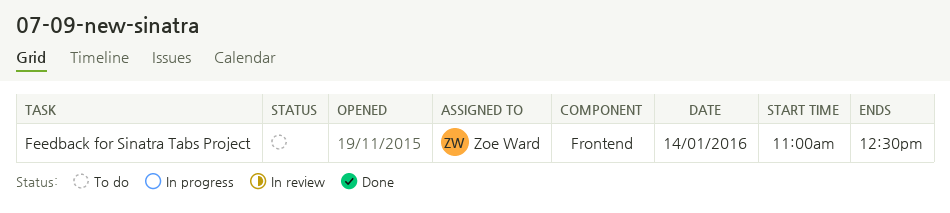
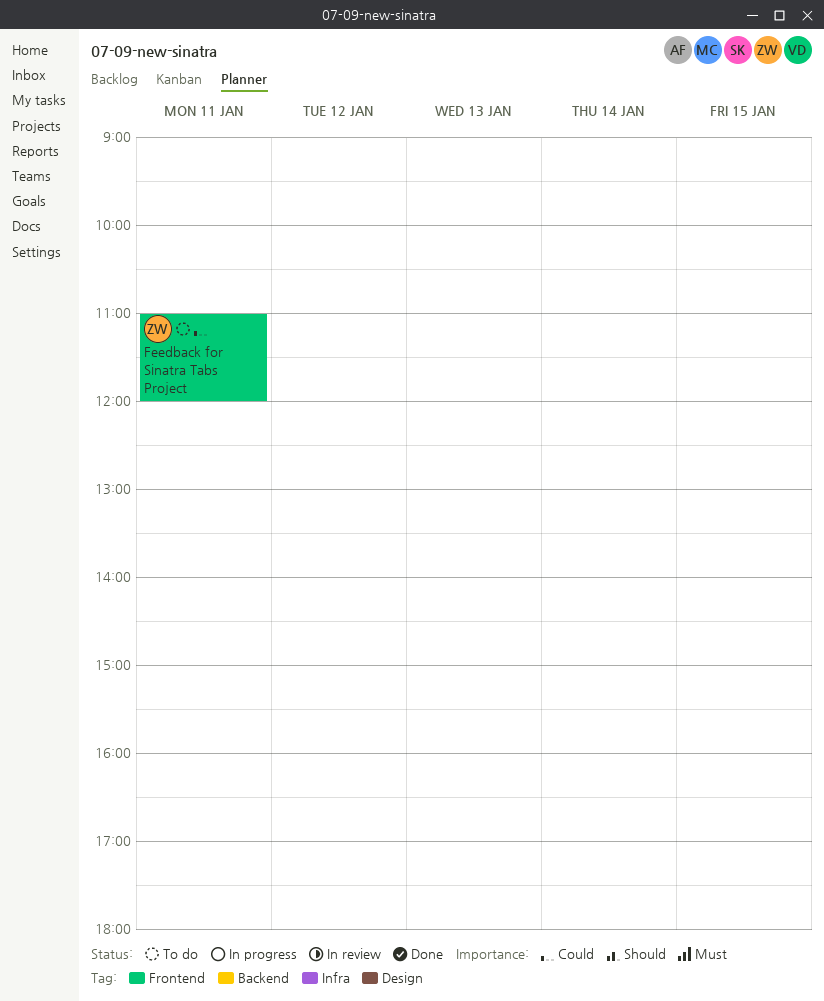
Feedback for Sinatra Tabs Project, day: Jan 14 -> Jan 11
Feedback for Sinatra Tabs Project, ends: 12:30 -> 12:00

